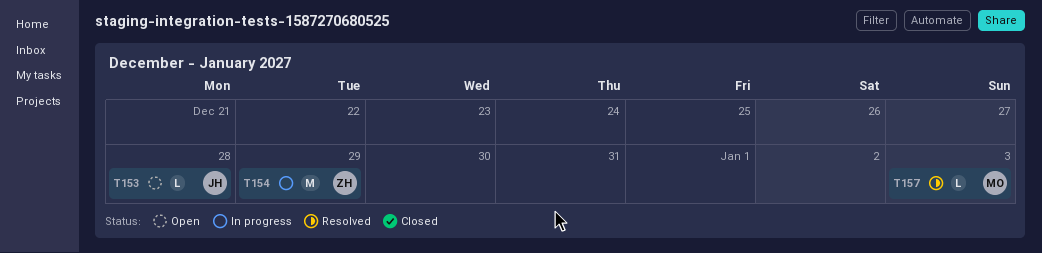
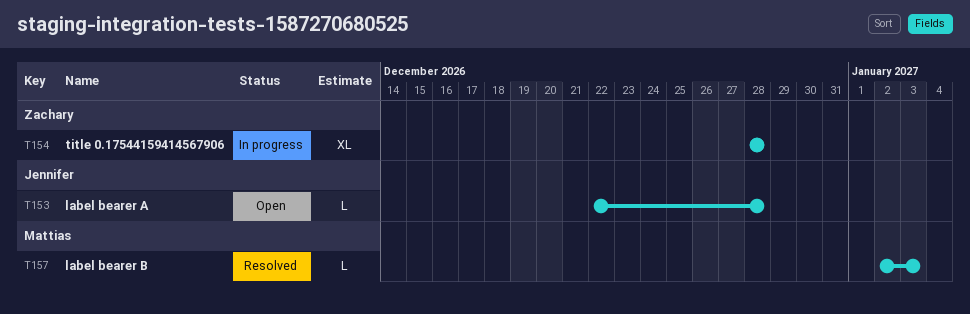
T154, estimate: M -> XL
T154, due: Dec 29 -> Dec 28

